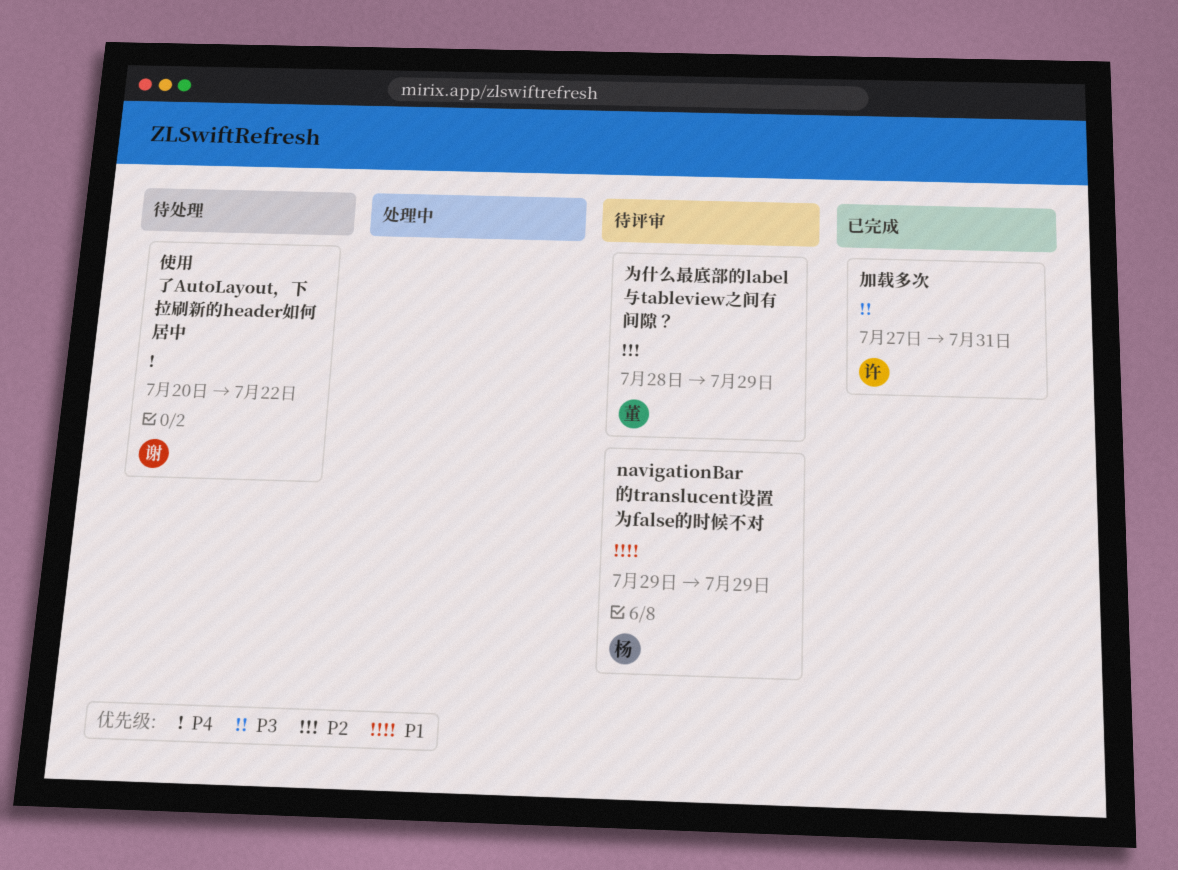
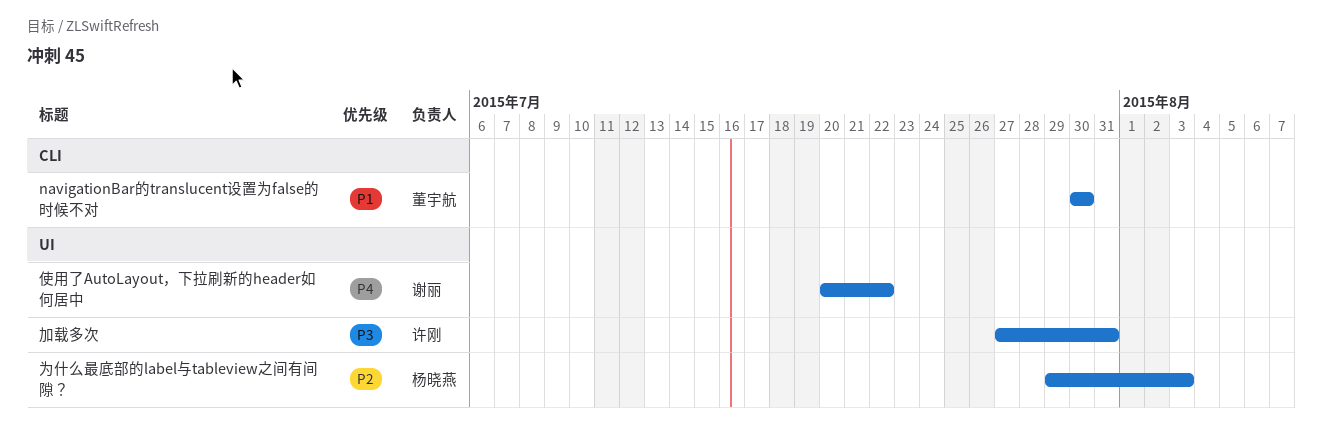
navigationBar的translucent设置为false的时候不对, owner: 杨晓燕 -> 董宇航
navigationBar的translucent设置为false的时候不对, start: Jul 29 -> Jul 30
navigationBar的translucent设置为false的时候不对, due: Jul 29 -> Jul 30
为什么最底部的label与tableview之间有间隙？, owner: 董宇航 -> 杨晓燕
为什么最底部的label与tableview之间有间隙？, start: Jul 28 -> Jul 29
为什么最底部的label与tableview之间有间隙？, due: Jul 29 -> Aug 3

